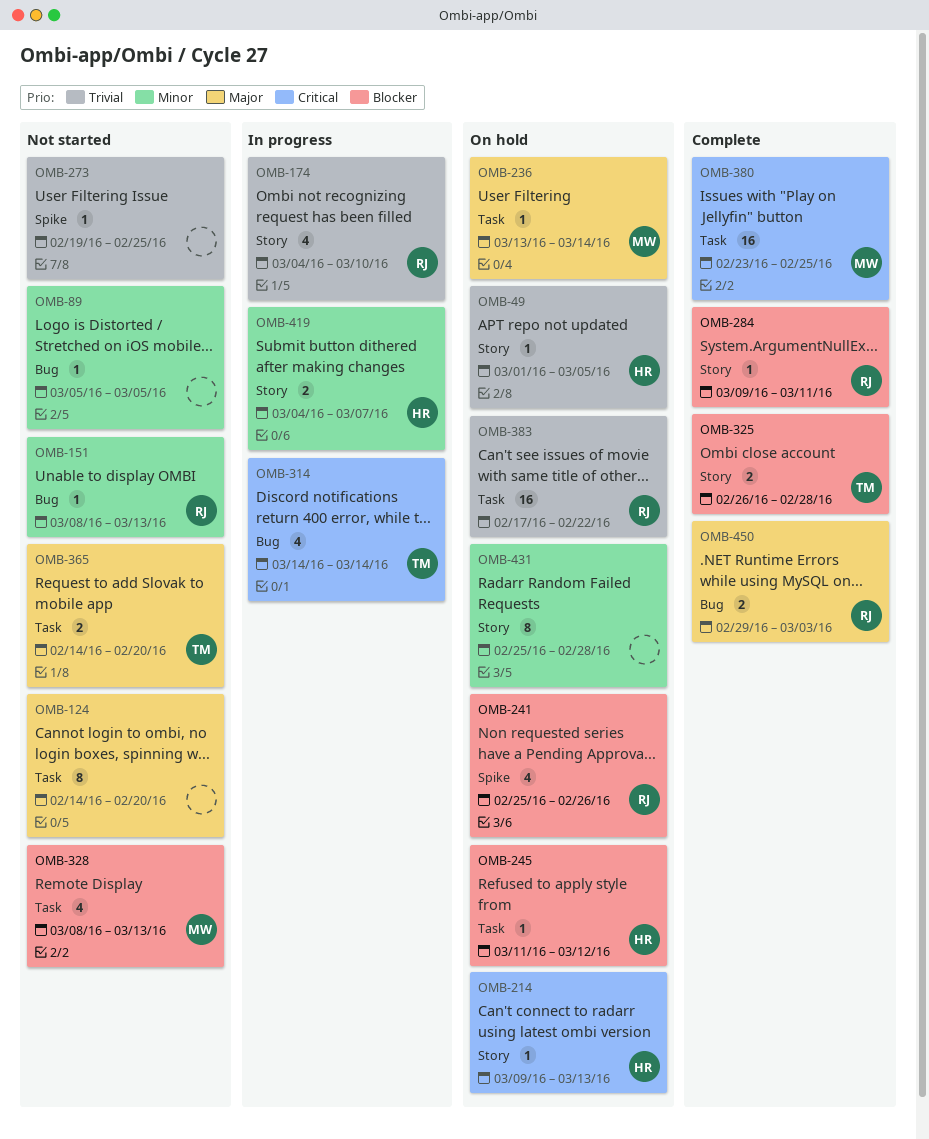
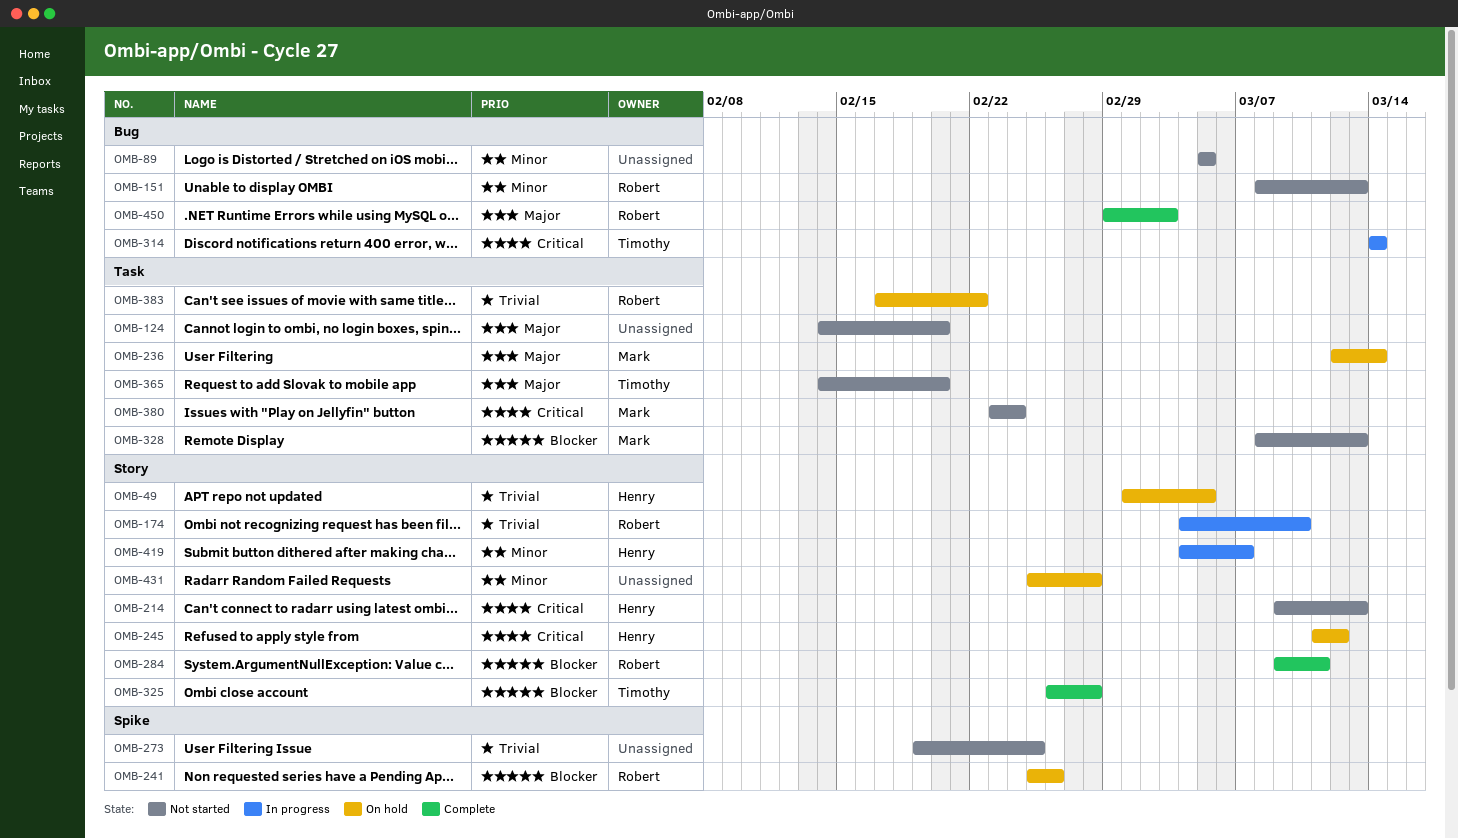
OMB-214, status: On hold -> Not started
OMB-236, start: Mar 13 -> Mar 12
OMB-245, priority: Blocker -> Critical
OMB-245, label: Task -> Story
OMB-380, status: Complete -> Not started
OMB-380, due: Feb 25 -> Feb 24

